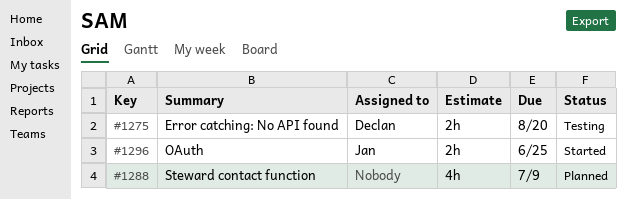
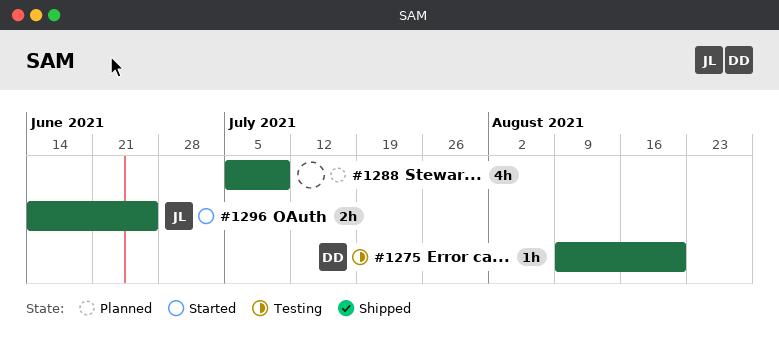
#1275, estimate: 2h -> 1h

